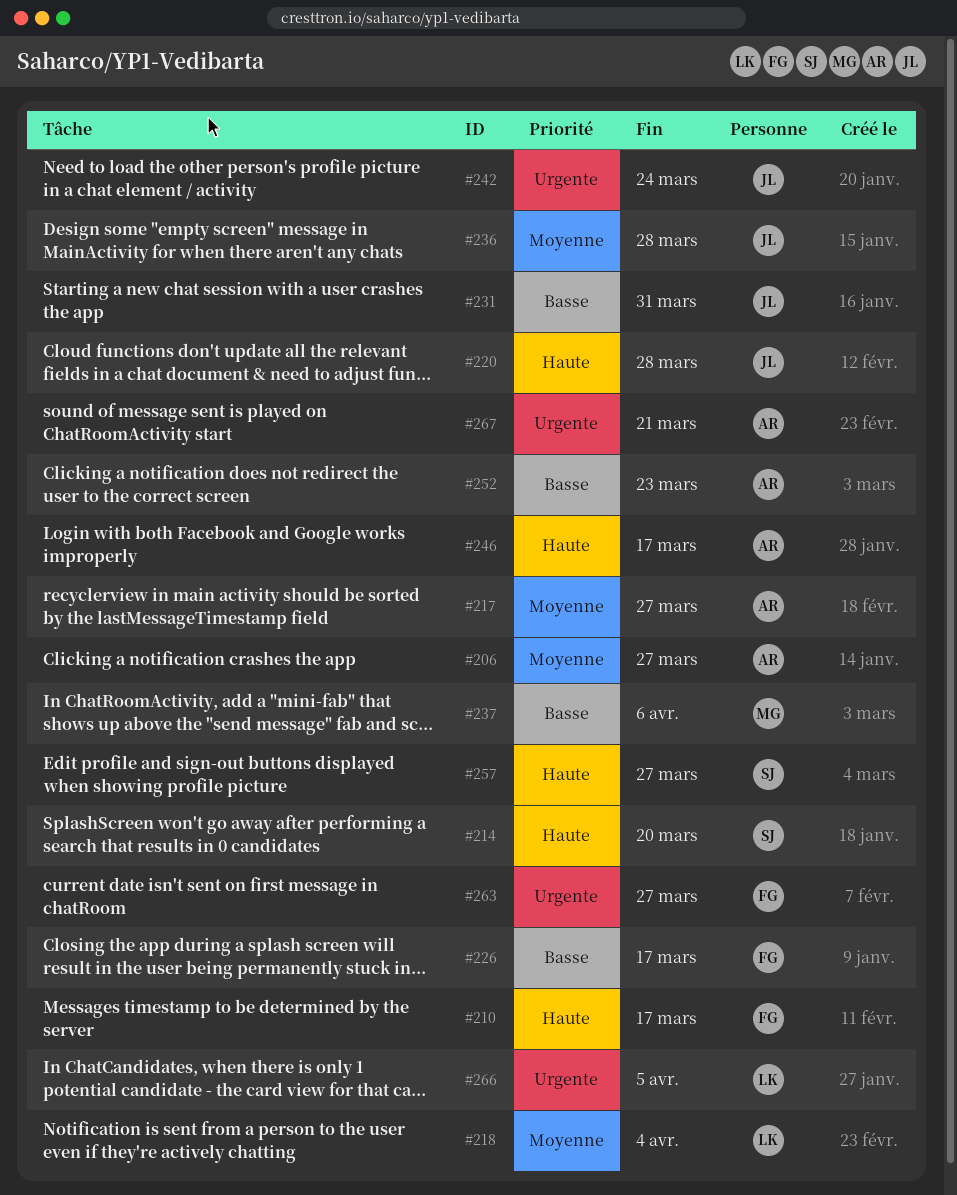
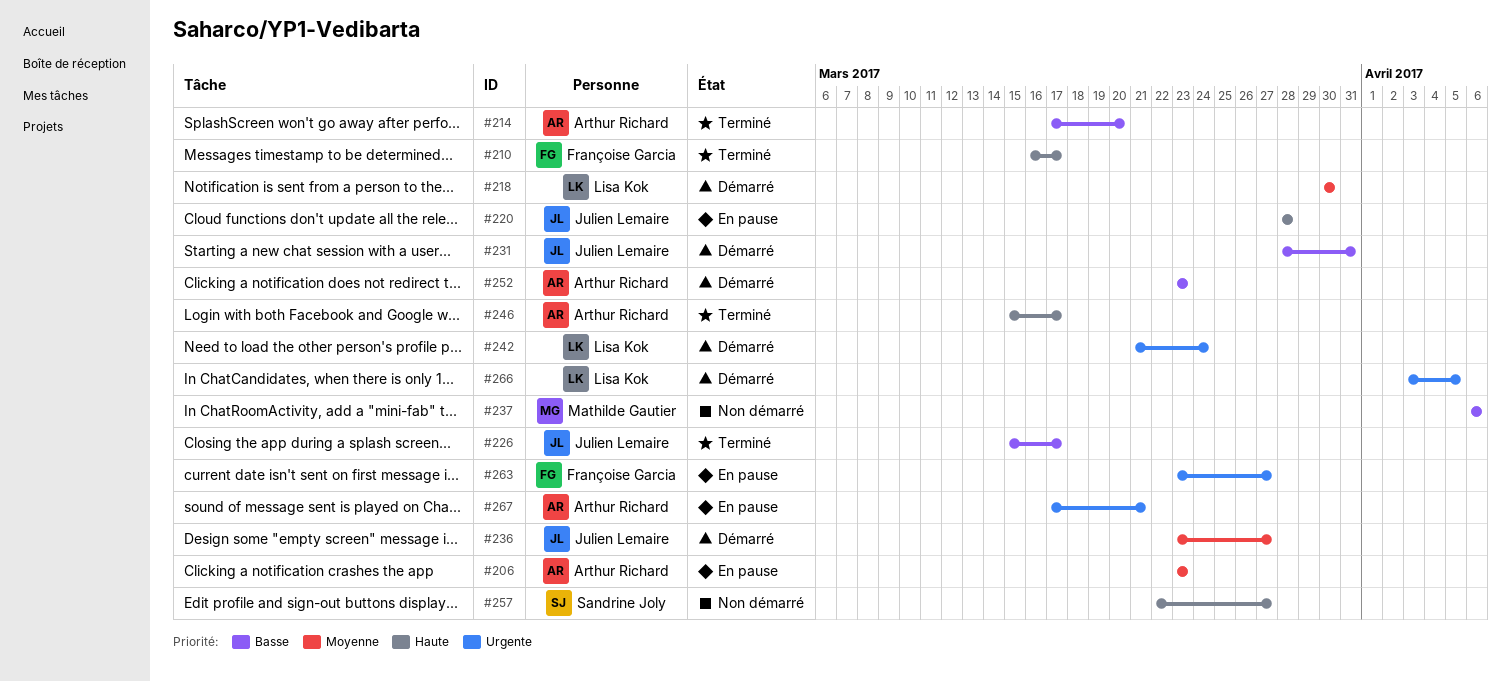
#206, due: Mar 27 -> Mar 23
#214, owner: Sandrine Joly -> Arthur Richard
#214, priority: Haute -> Basse
#217: present -> none
#218, due: Apr 4 -> Mar 30
#226, owner: Françoise Garcia -> Julien Lemaire
#236, due: Mar 28 -> Mar 27
#242, owner: Julien Lemaire -> Lisa Kok

